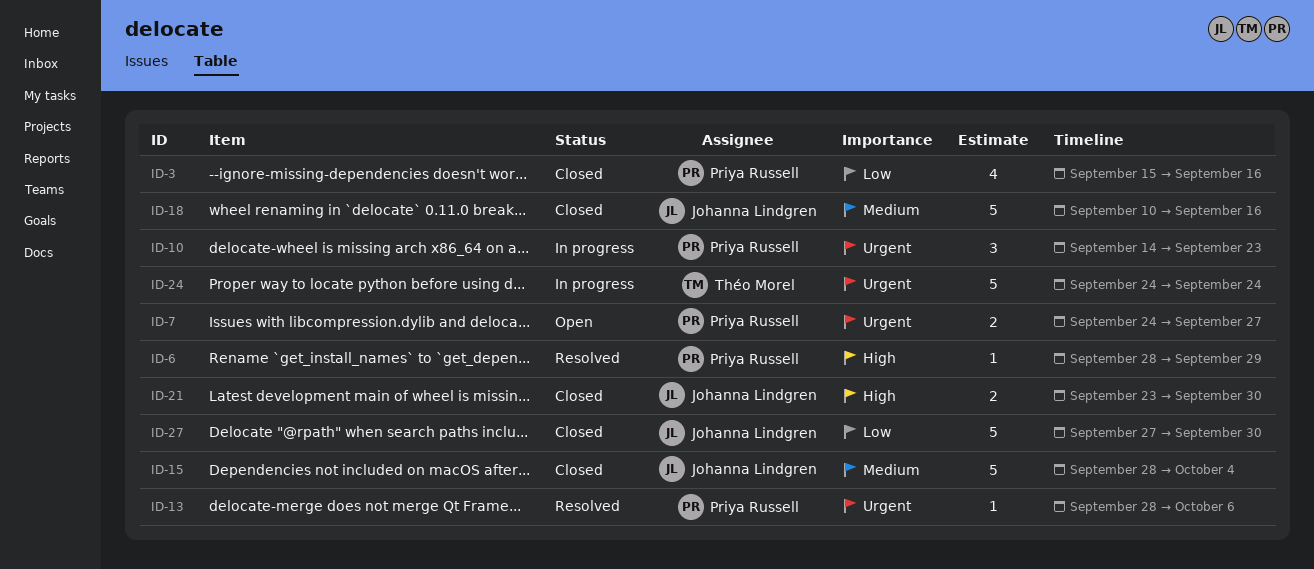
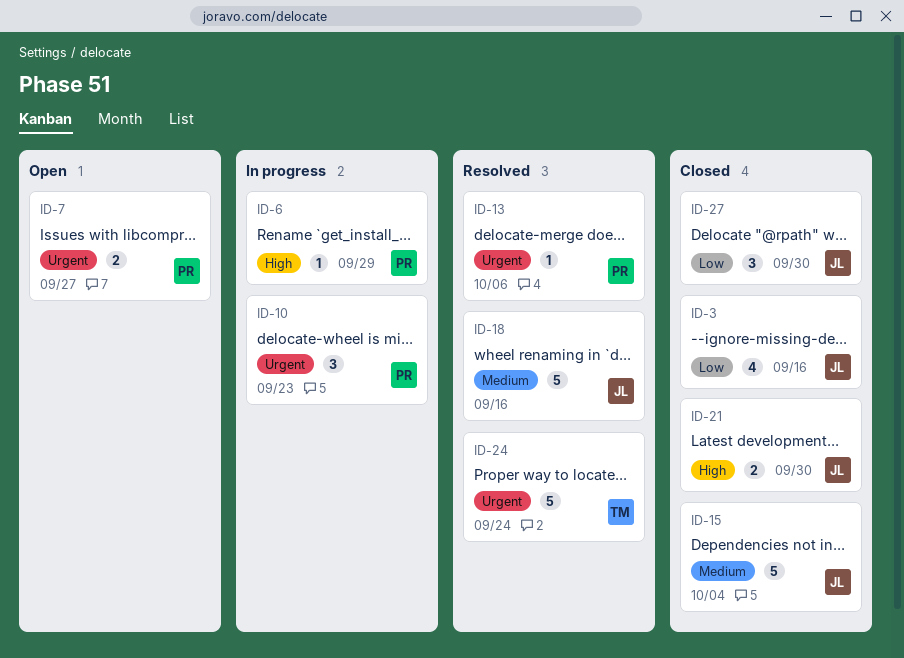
ID-3, owner: Priya Russell -> Johanna Lindgren
ID-6, status: Resolved -> In progress
ID-18, status: Closed -> Resolved
ID-24, status: In progress -> Resolved
ID-27, estimate: 5 -> 3

